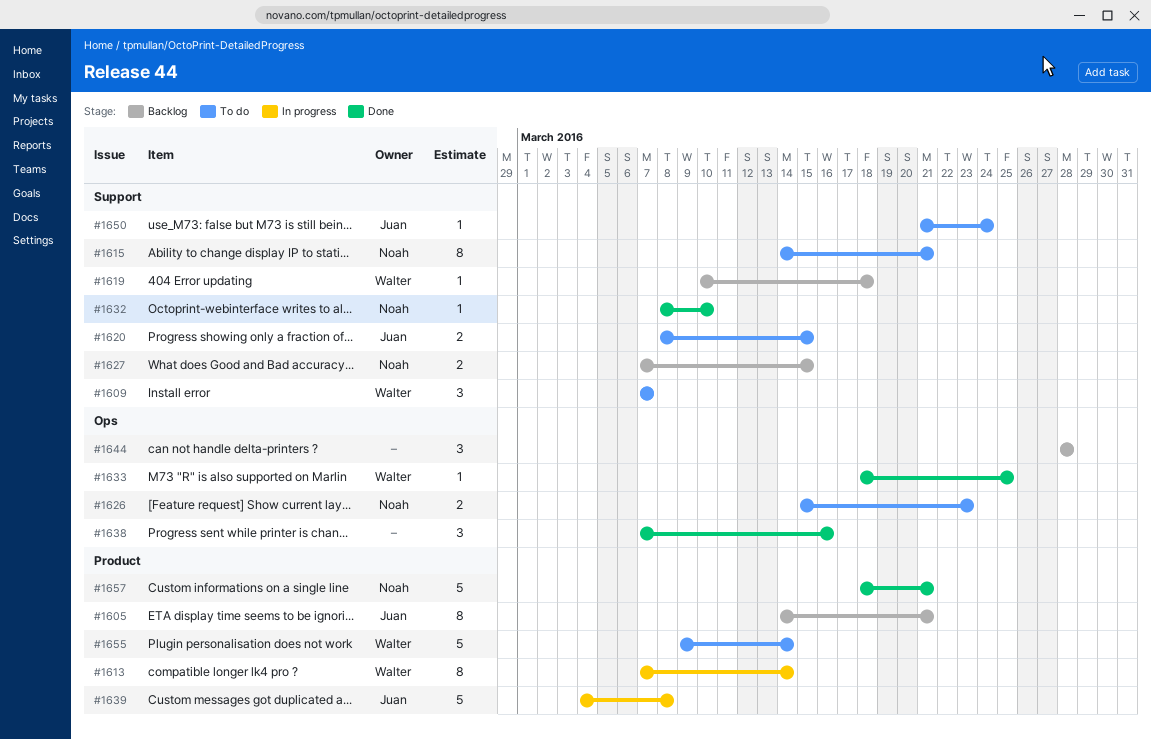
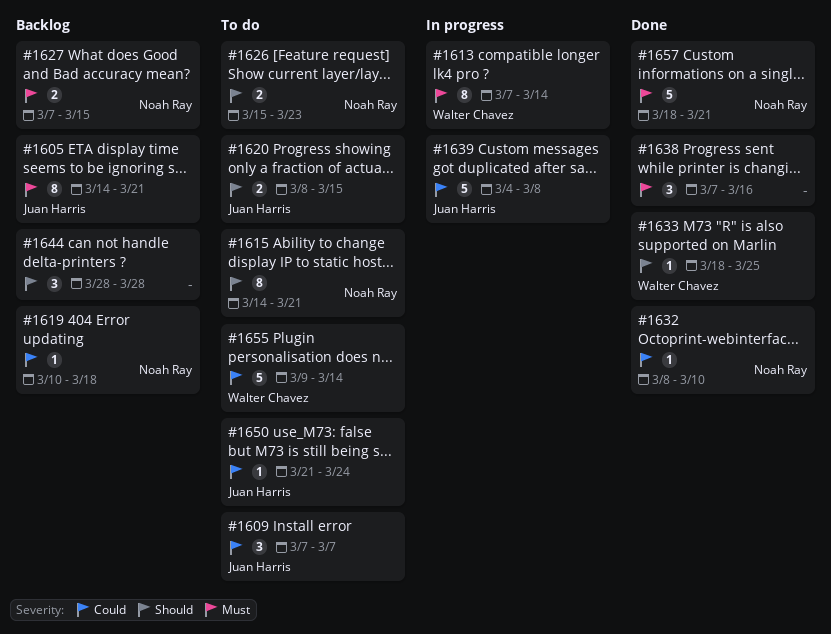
#1609, owner: Walter Chavez -> Juan Harris
#1619, owner: Walter Chavez -> Noah Ray

